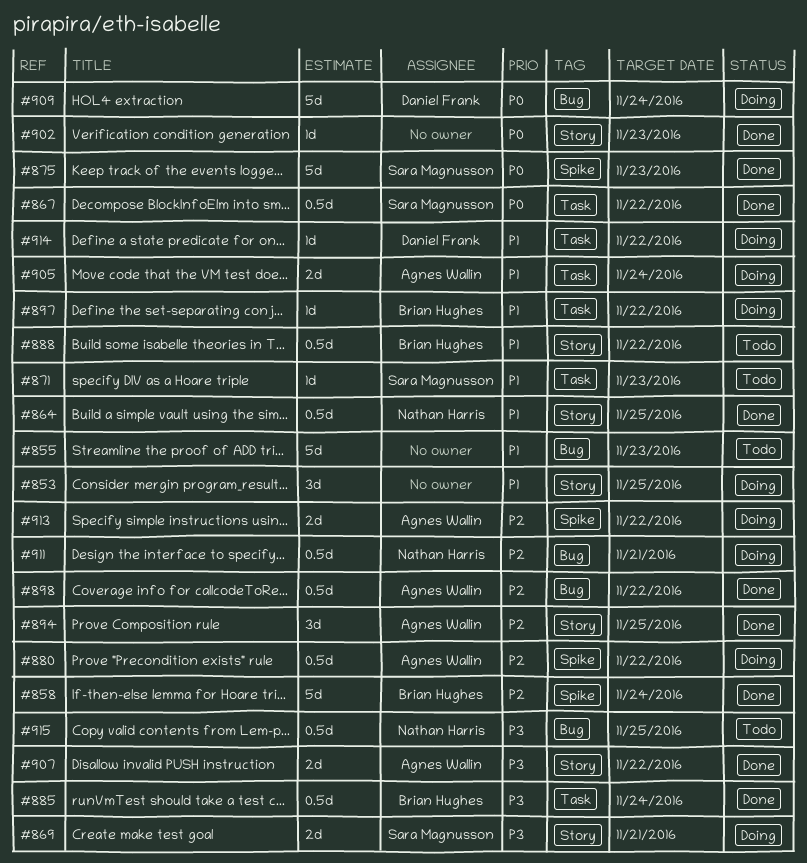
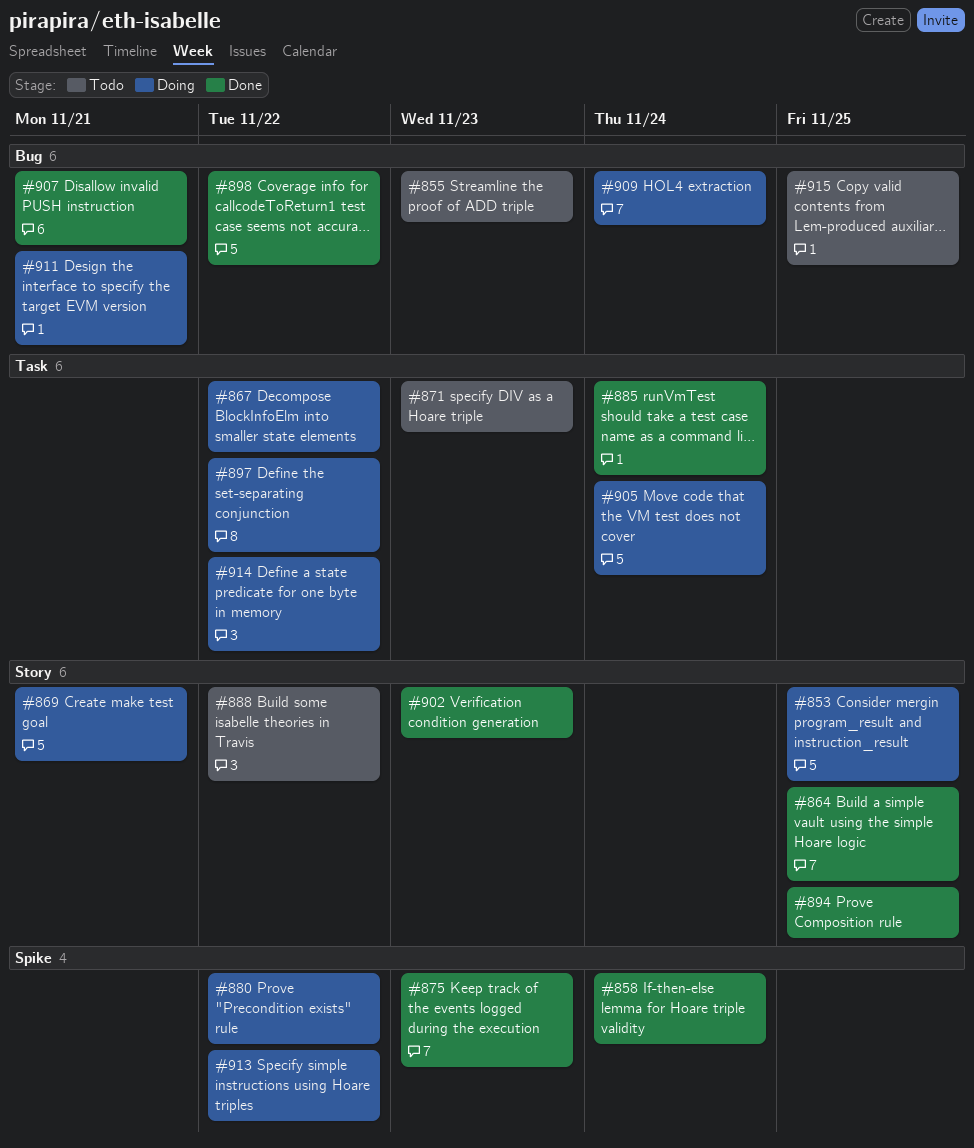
#867, status: Done -> Doing
#907, label: Story -> Bug
#907, due: Nov 22 -> Nov 21

